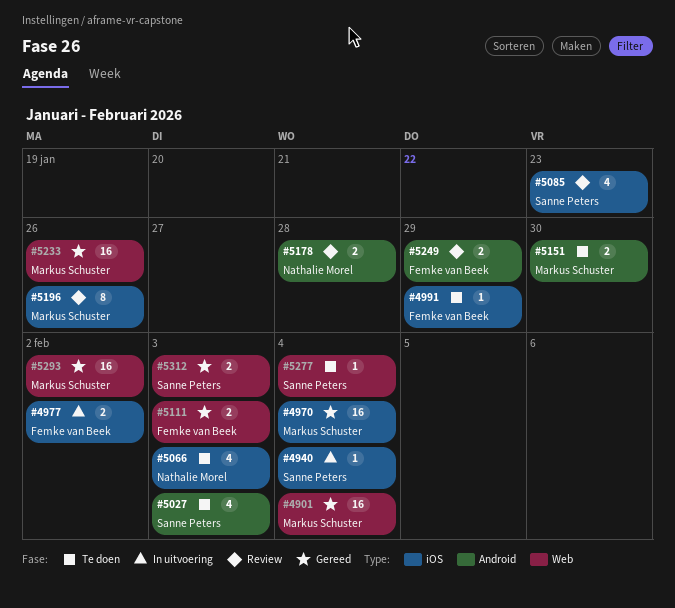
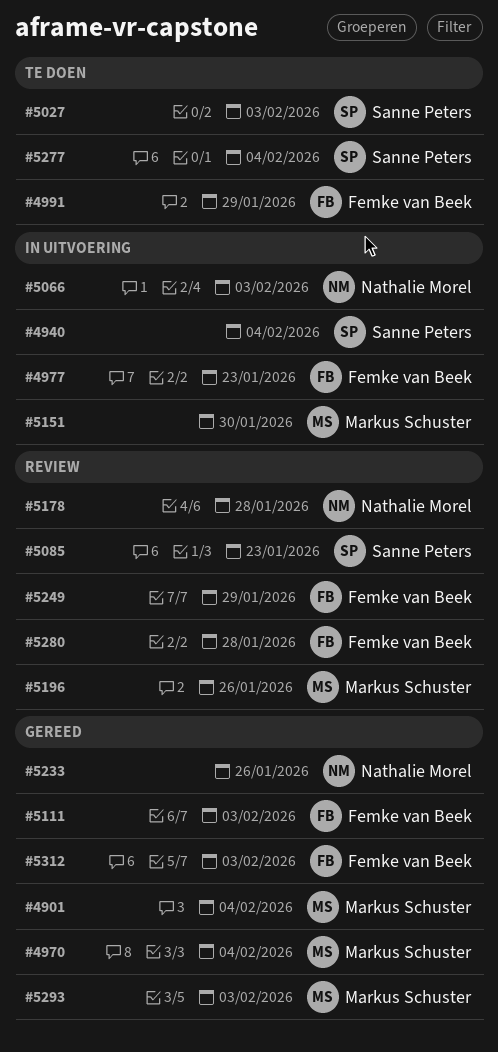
#4977, due: Feb 2 -> Jan 23
#5066, status: Te doen -> In uitvoering
#5151, status: Te doen -> In uitvoering
#5233, owner: Markus Schuster -> Nathalie Morel
#5280: none -> present
#5293, due: Feb 2 -> Feb 3
#5312, owner: Sanne Peters -> Femke van Beek

